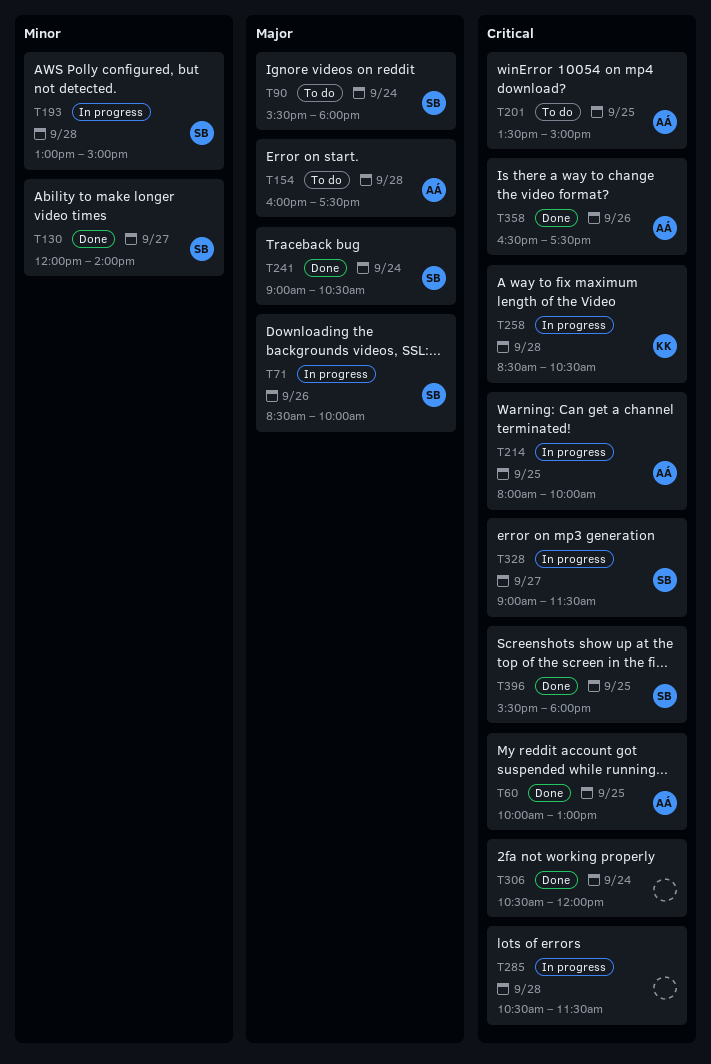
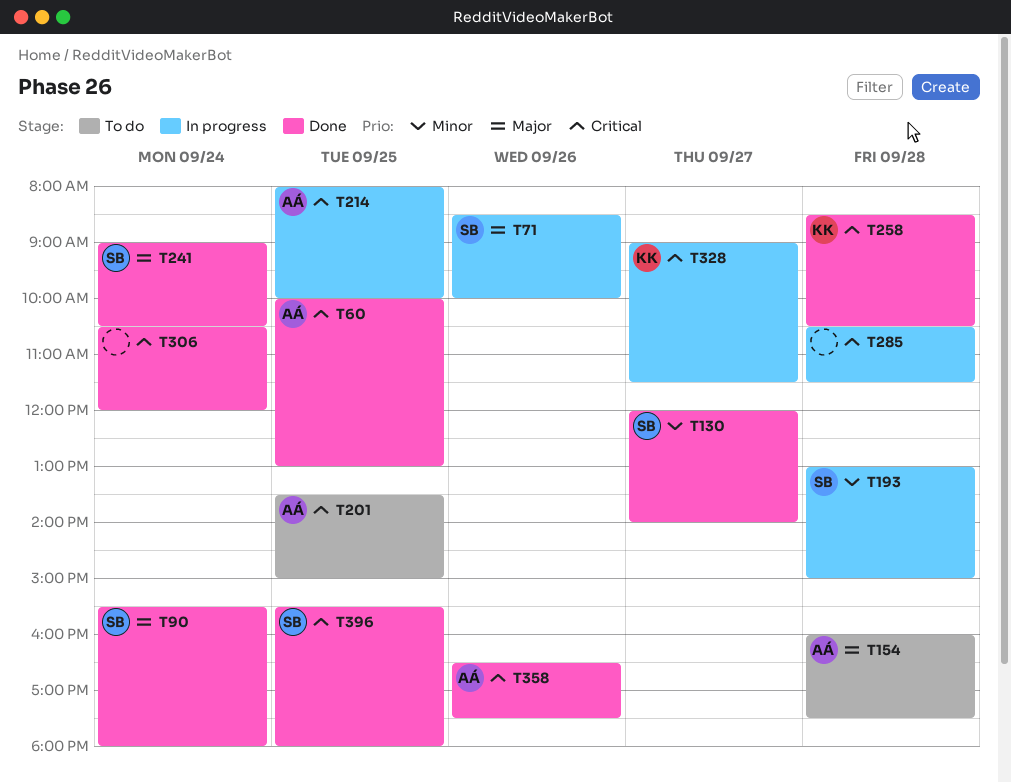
T90, status: To do -> Done
T258, status: In progress -> Done
T328, owner: SB -> KK

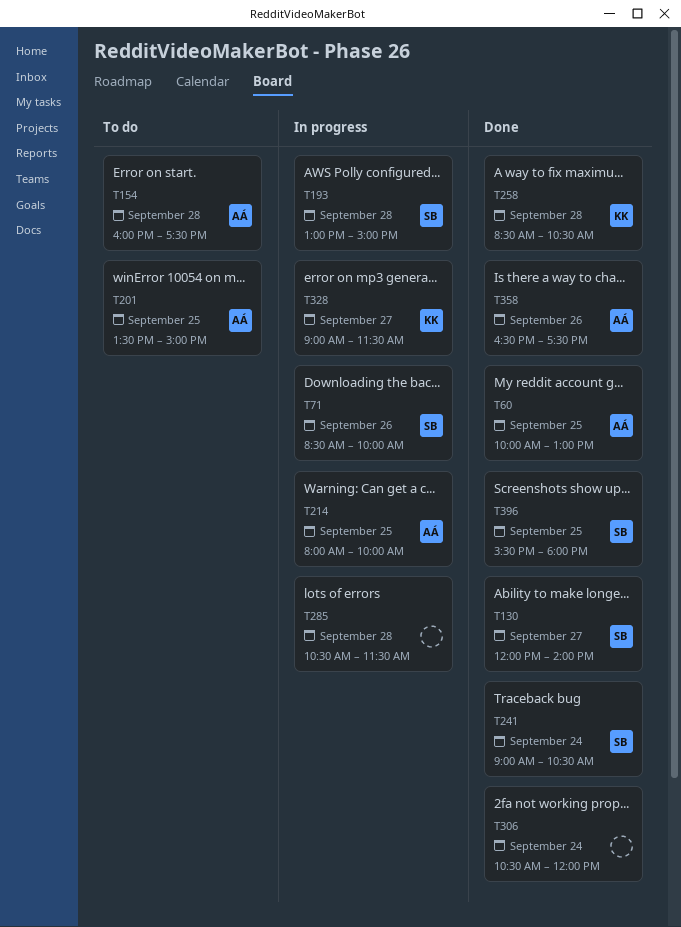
T90: present -> none

